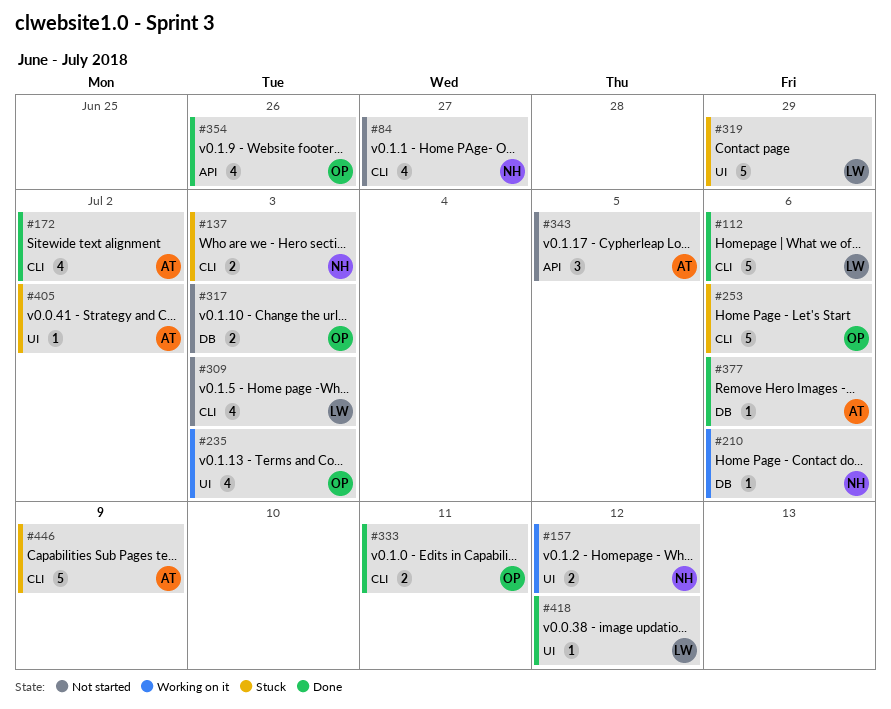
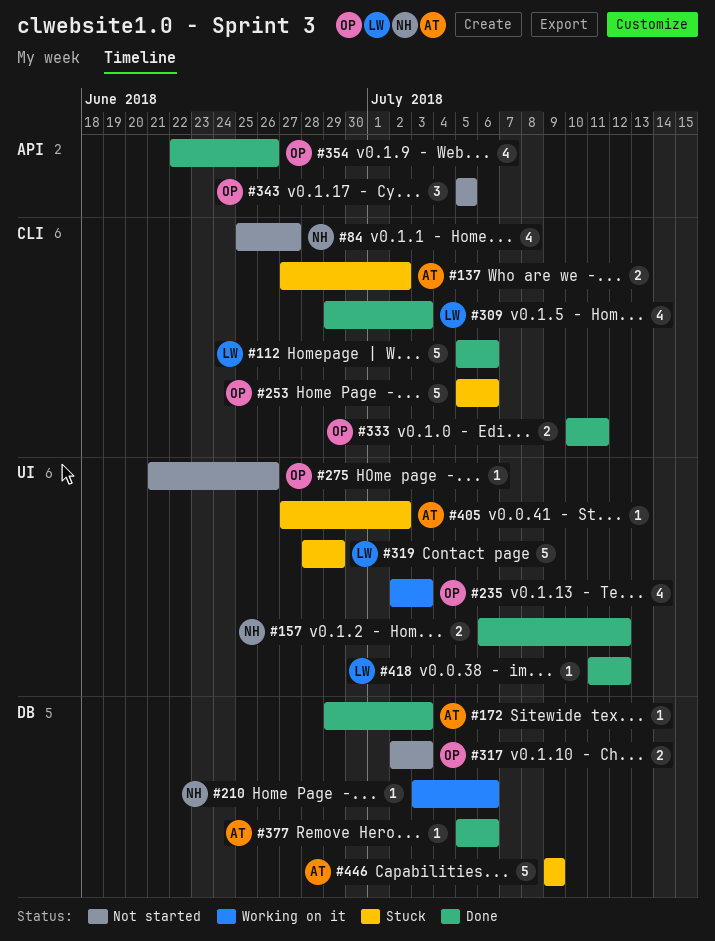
#137, owner: NH -> AT
#137, due: Jul 3 -> Jul 2
#157, status: Working on it -> Done
#172, label: CLI -> DB
#172, estimate: 4 -> 1
#172, due: Jul 2 -> Jul 3
#275: none -> present
#309, status: Not started -> Done
#343, owner: AT -> OP
#446, label: CLI -> DB

